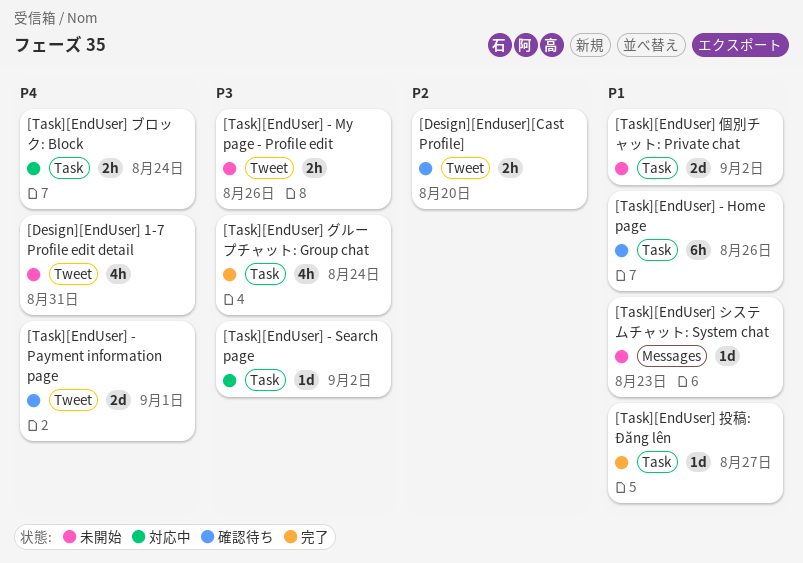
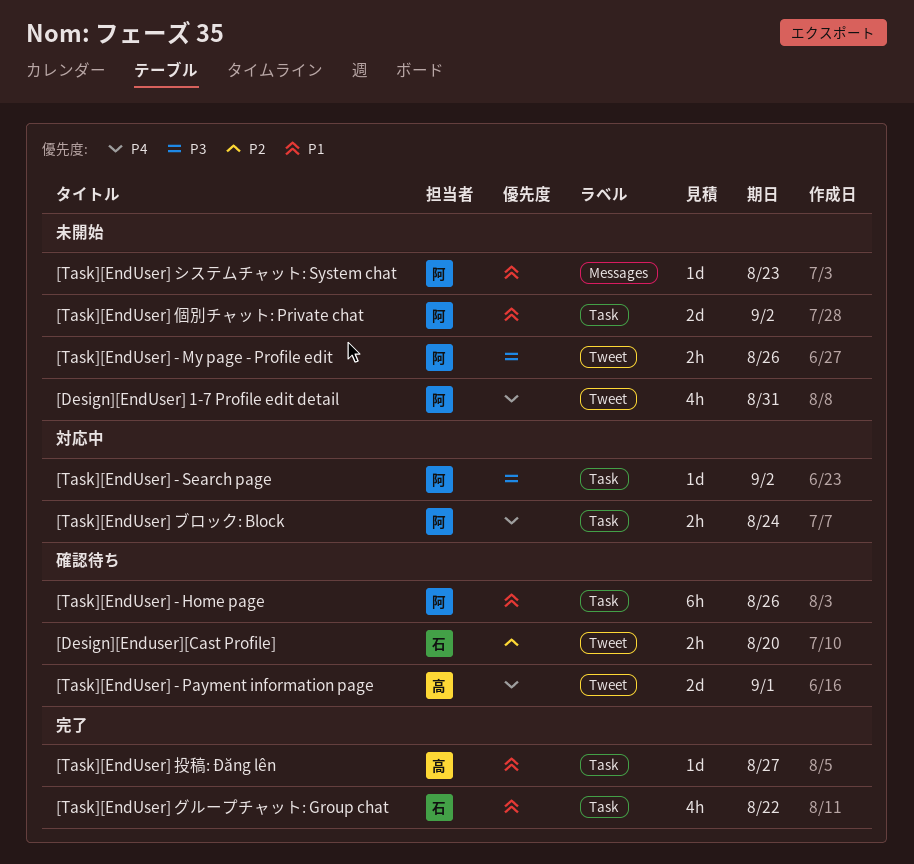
[Task][EndUser] グループチャット: Group chat, priority: P3 -> P1
[Task][EndUser] グループチャット: Group chat, due: Aug 24 -> Aug 22

